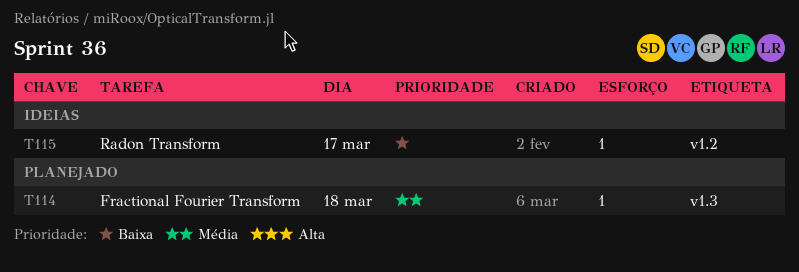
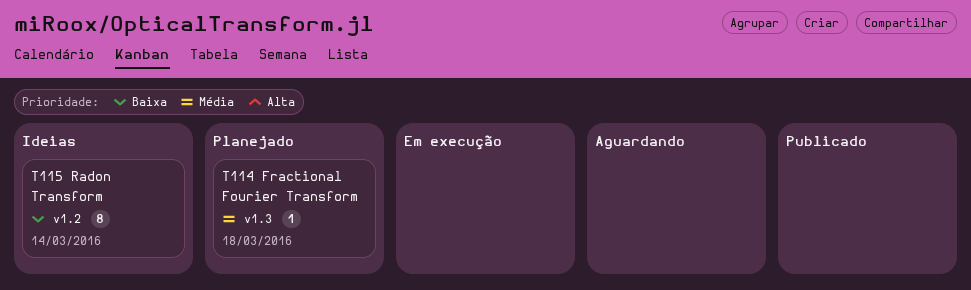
T115, estimate: 1 -> 8
T115, day: Mar 17 -> Mar 14

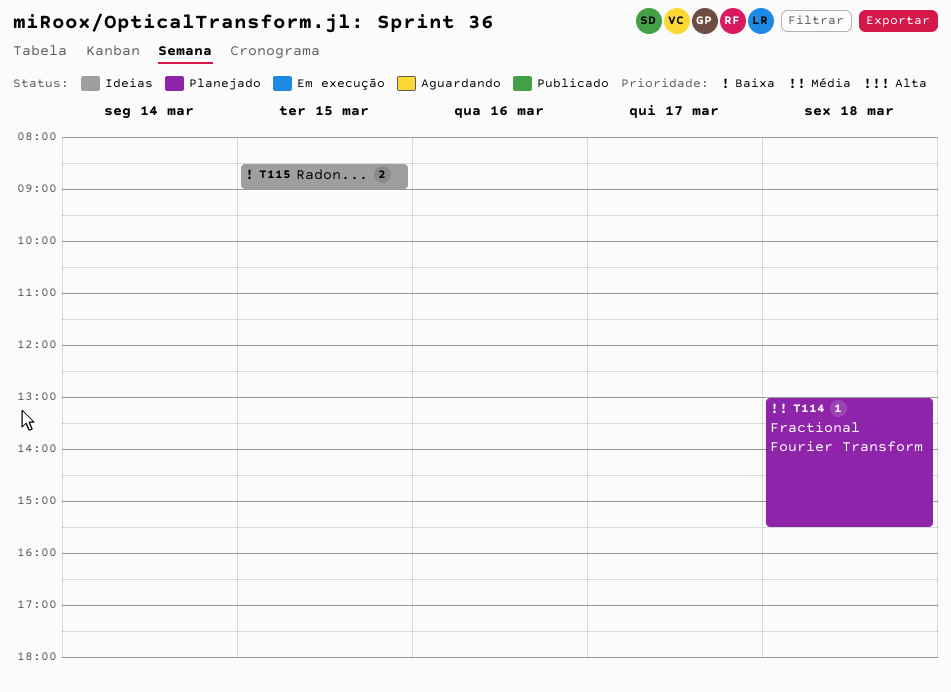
T115, estimate: 8 -> 2
T115, day: Mar 14 -> Mar 15

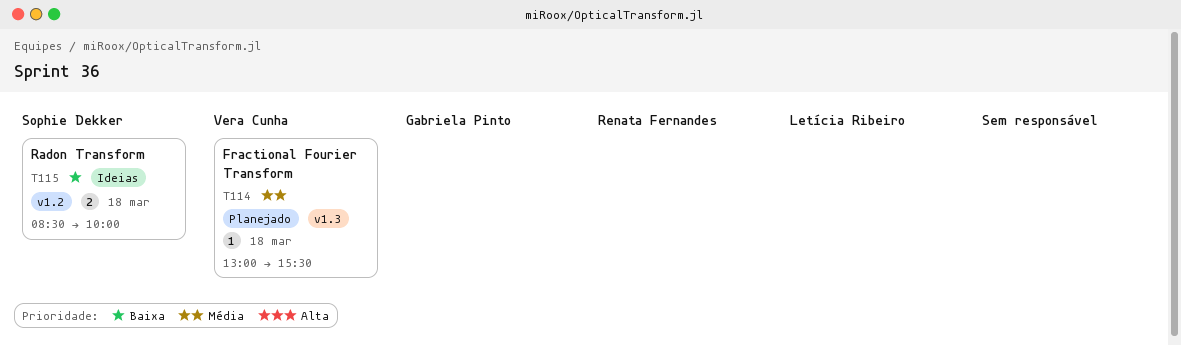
T115, day: Mar 15 -> Mar 18
T115, ends: 09:00 -> 10:00

